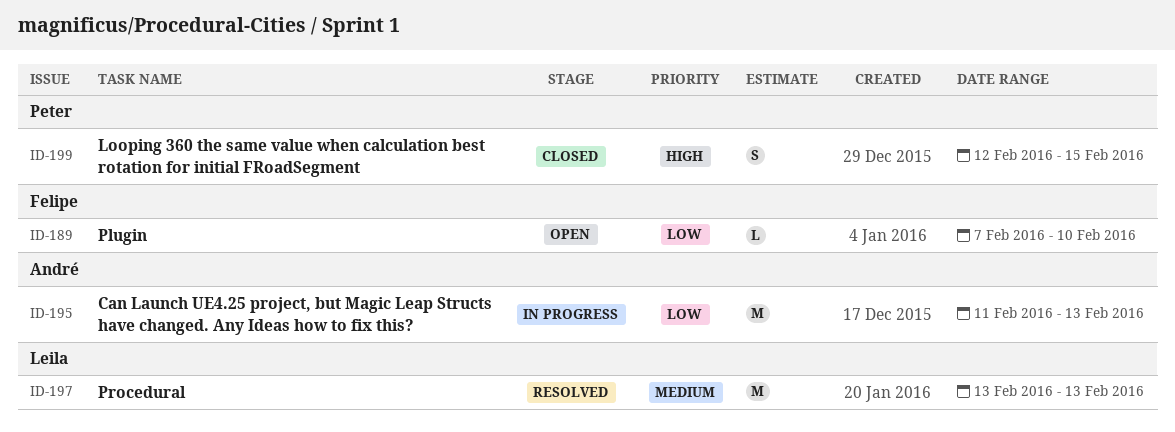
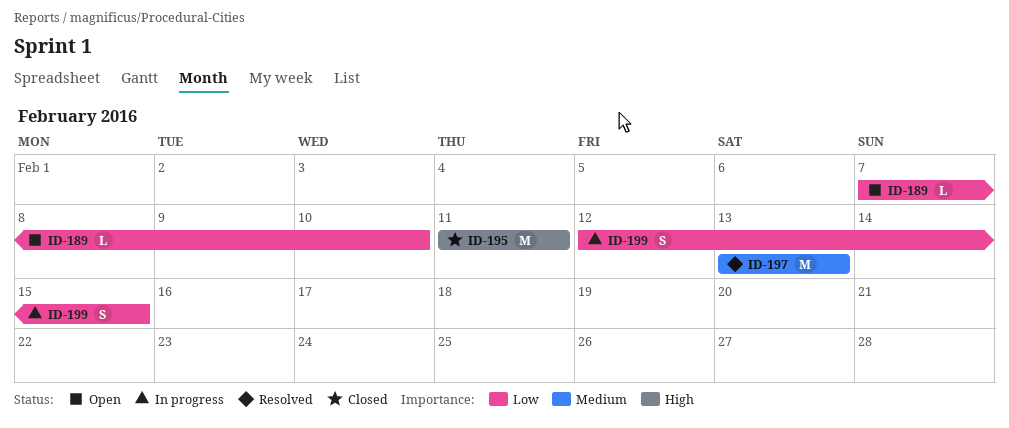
ID-195, status: In progress -> Closed
ID-195, priority: Low -> High
ID-195, due: Feb 13 -> Feb 11
ID-199, status: Closed -> In progress
ID-199, priority: High -> Low

